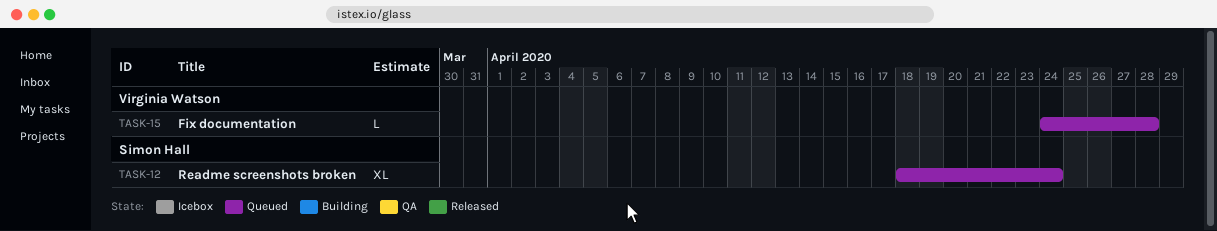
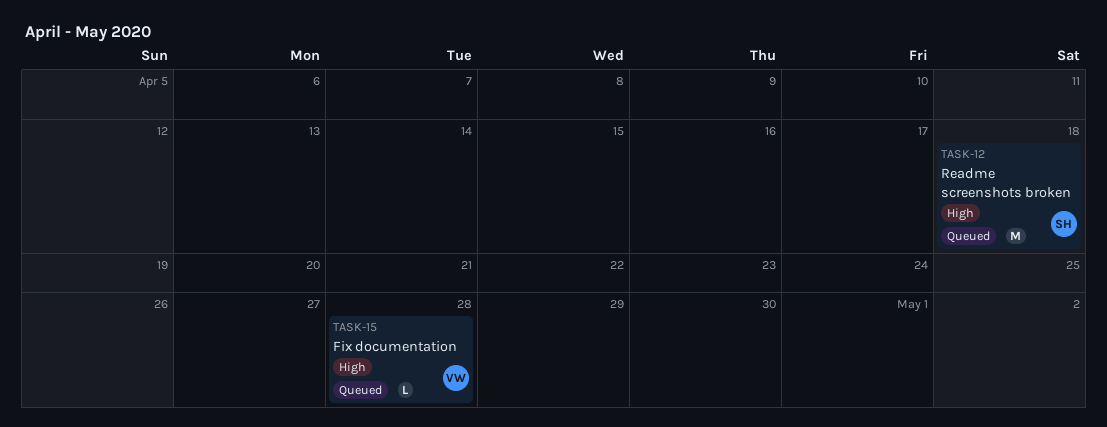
TASK-12, estimate: XL -> M
TASK-12, due: Apr 24 -> Apr 18

